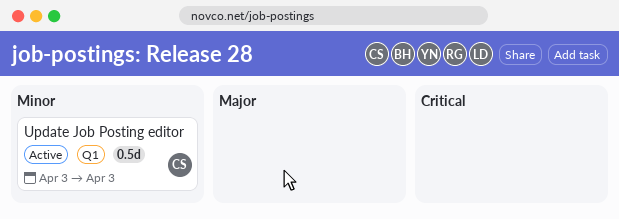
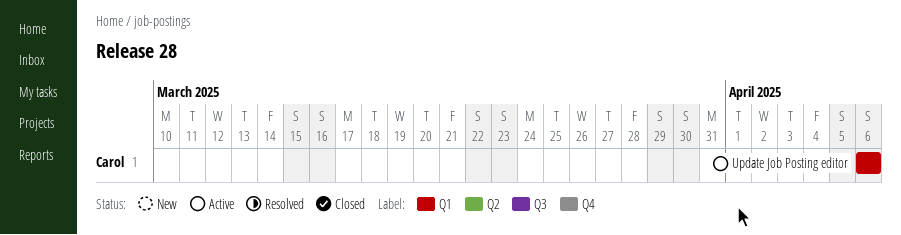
Update Job Posting editor, start: Apr 3 -> Apr 6
Update Job Posting editor, due: Apr 3 -> Apr 6

